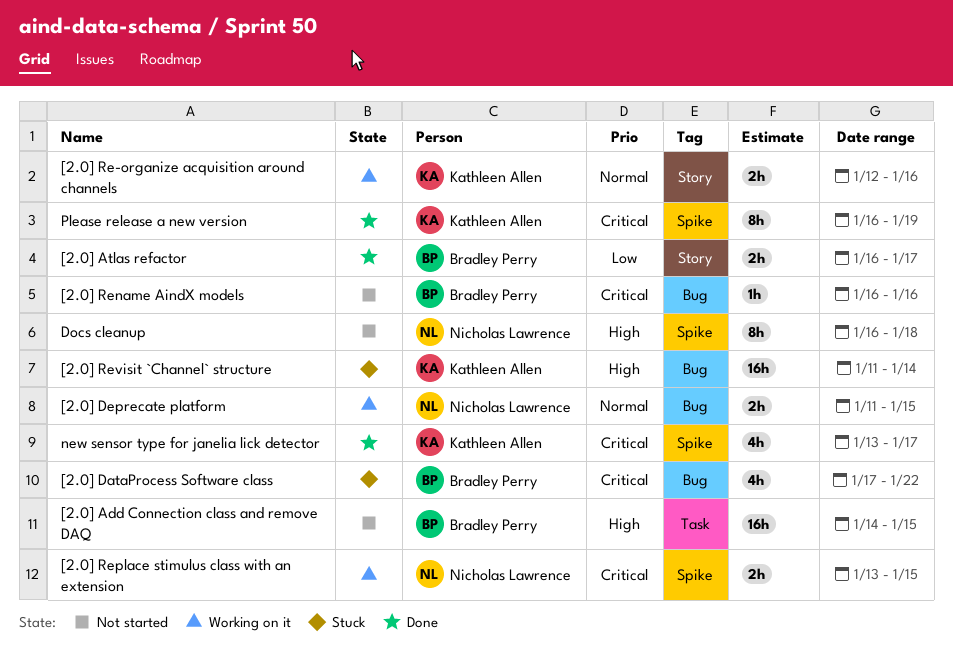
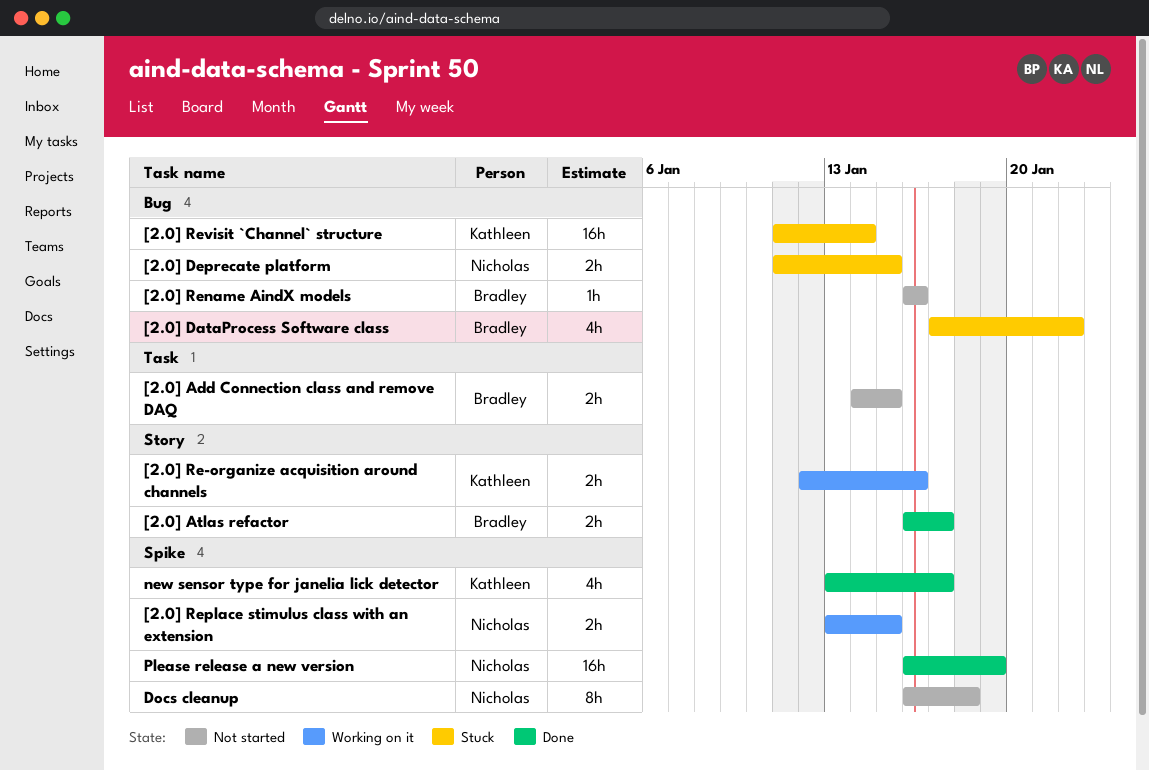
[2.0] Add Connection class and remove DAQ, estimate: 16h -> 2h
[2.0] Deprecate platform, status: Working on it -> Stuck
Please release a new version, owner: Kathleen Allen -> Nicholas Lawrence
Please release a new version, estimate: 8h -> 16h

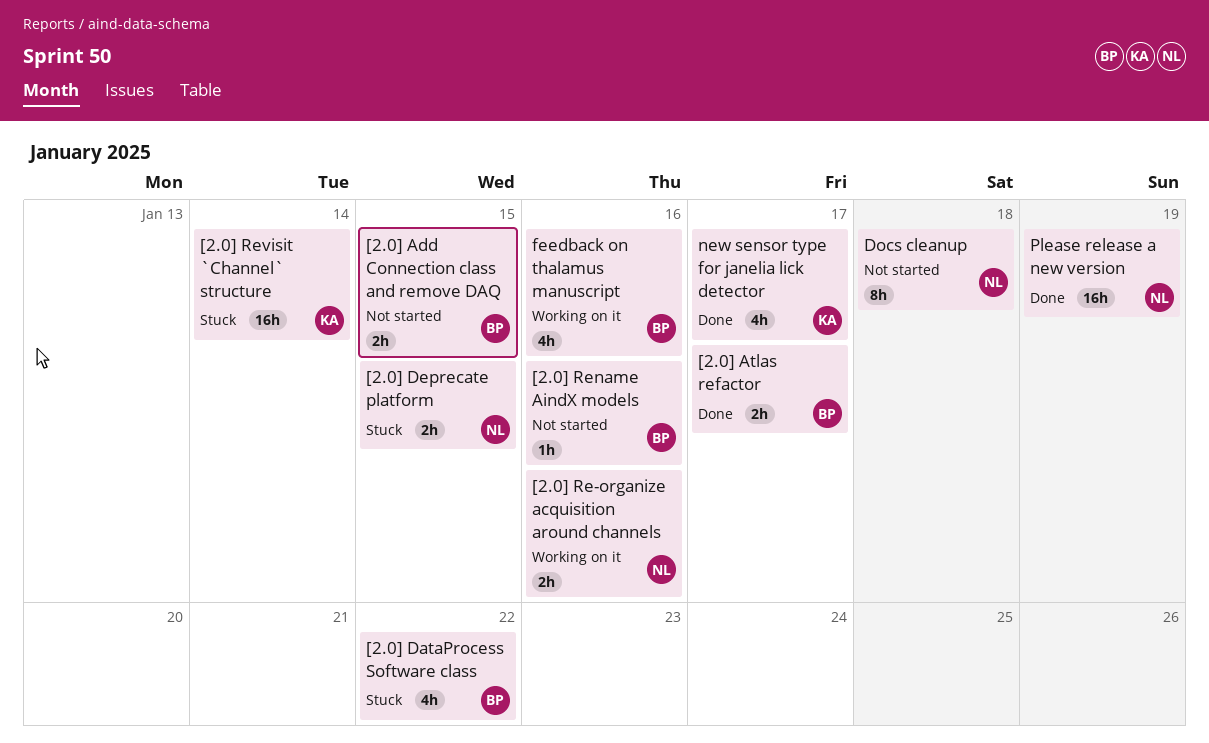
[2.0] Re-organize acquisition around channels, owner: Kathleen -> Nicholas
[2.0] Replace stimulus class with an extension: present -> none
feedback on thalamus manuscript: none -> present

